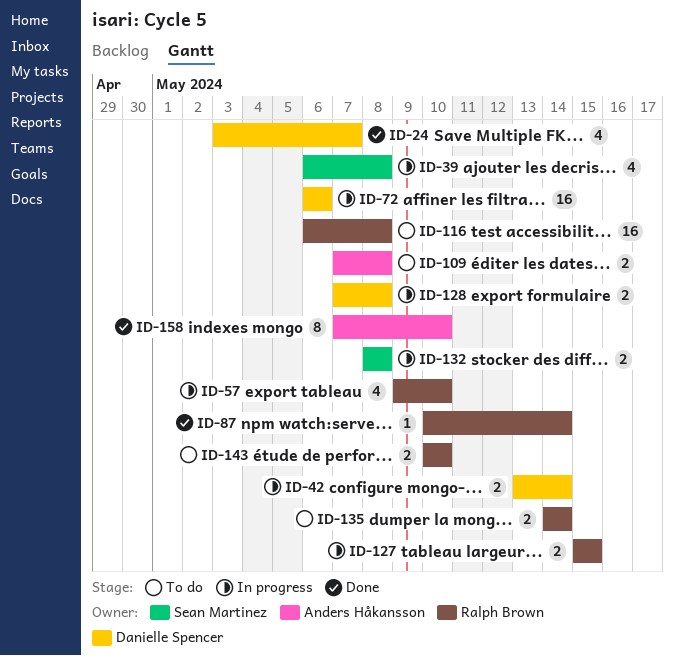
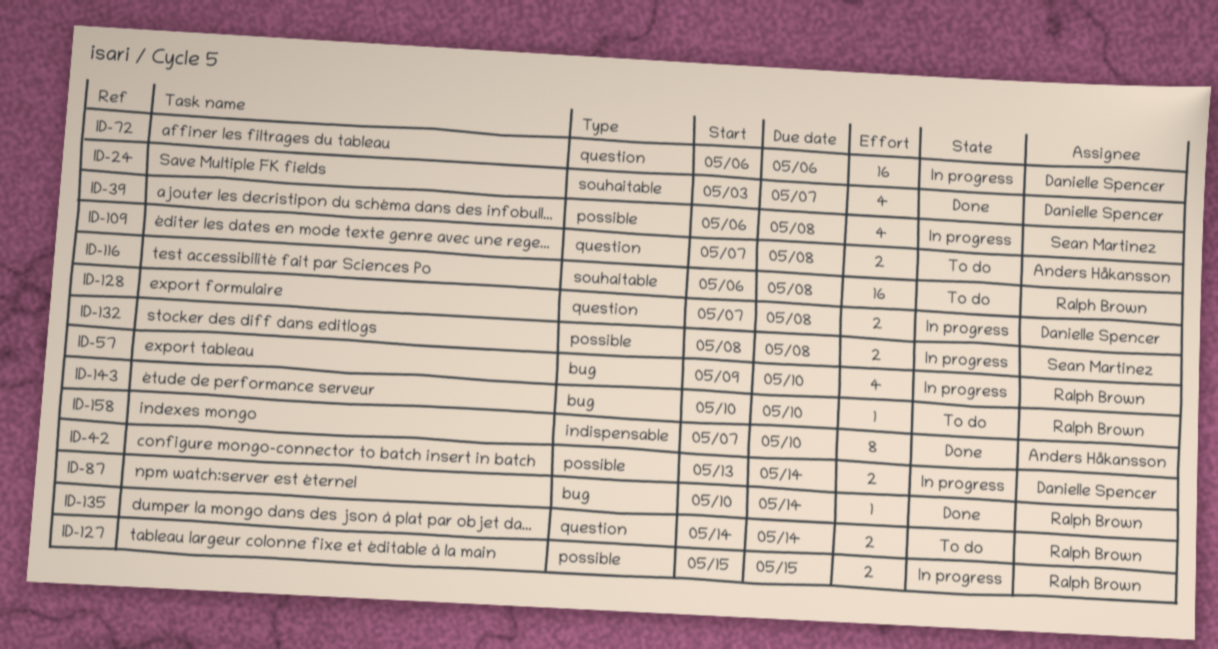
ID-143, estimate: 2 -> 1

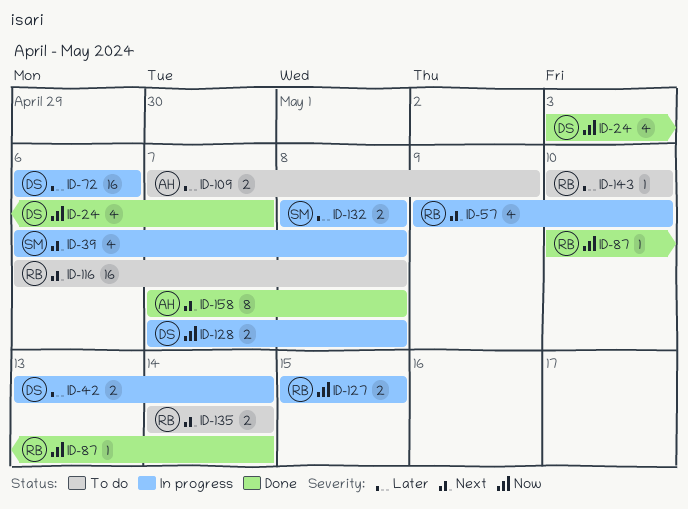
ID-109, due: May 8 -> May 9
ID-158, due: May 10 -> May 8

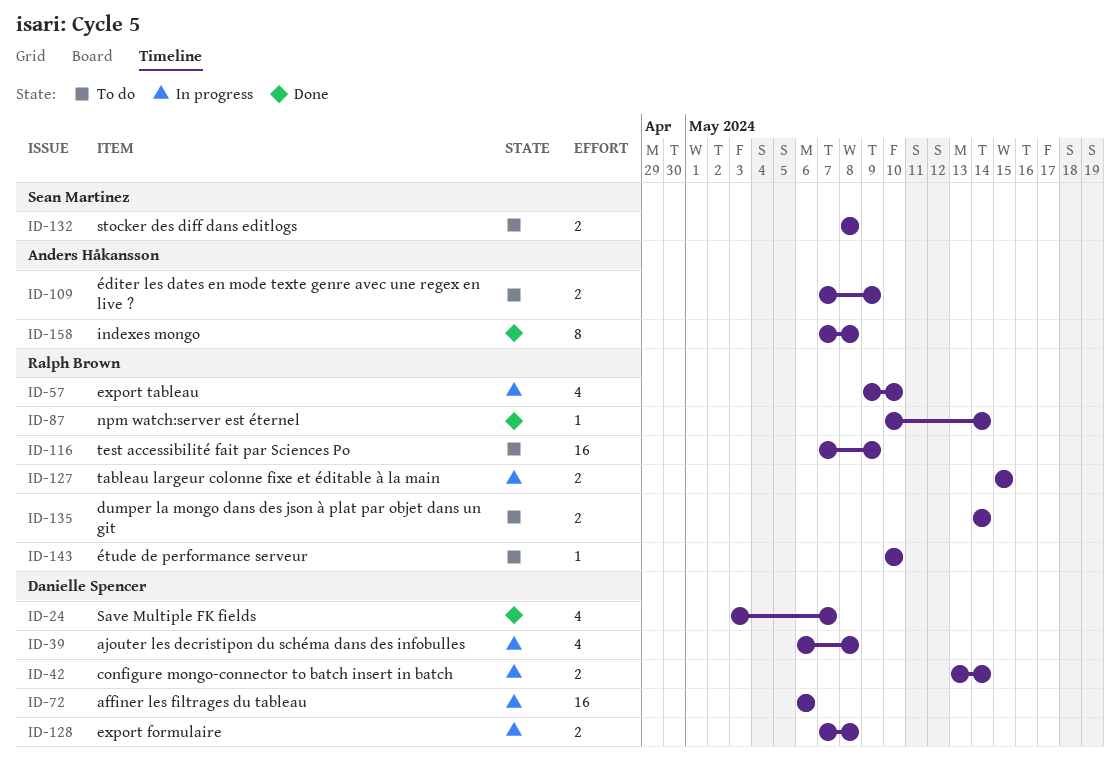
ID-39, owner: Sean Martinez -> Danielle Spencer
ID-116, start: May 6 -> May 7
ID-116, due: May 8 -> May 9
ID-132, status: In progress -> To do

